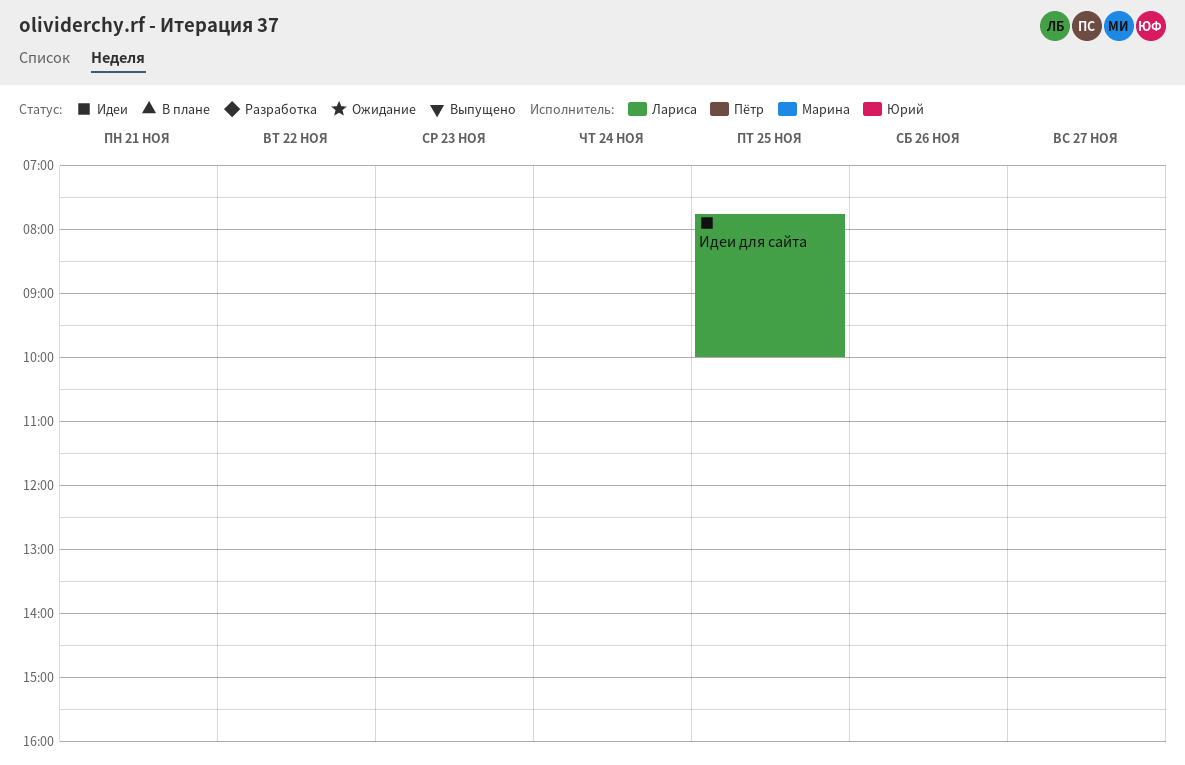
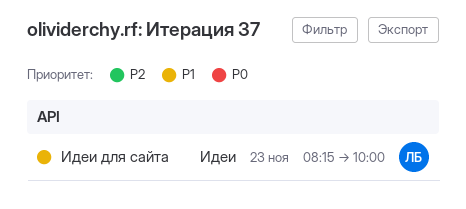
Идеи для сайта, day: Nov 25 -> Nov 23
Идеи для сайта, begins: 07:45 -> 08:15

